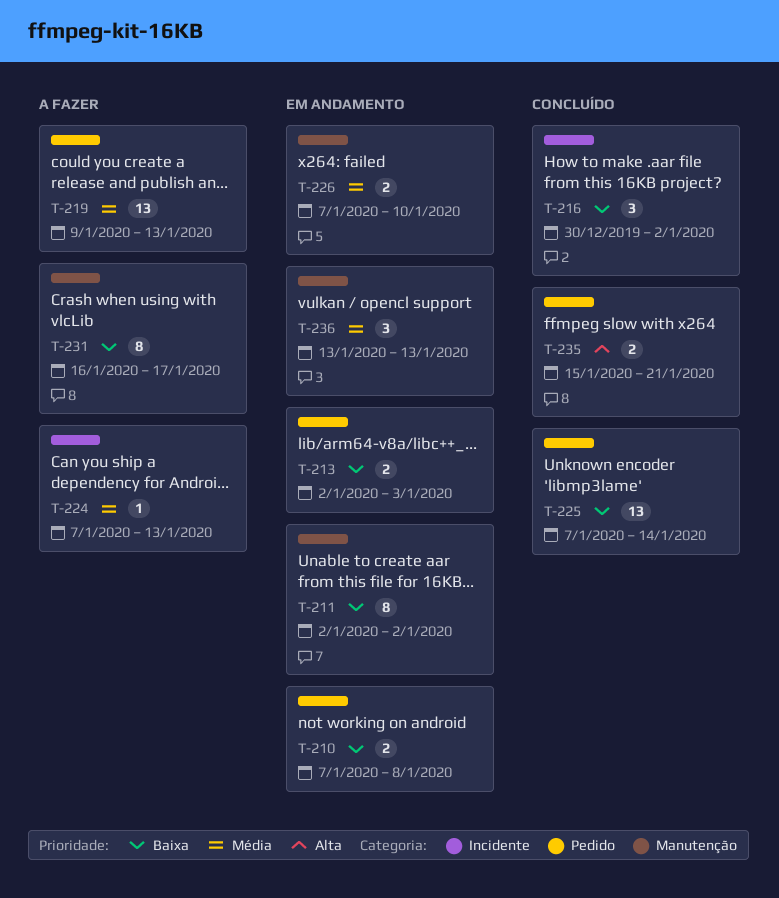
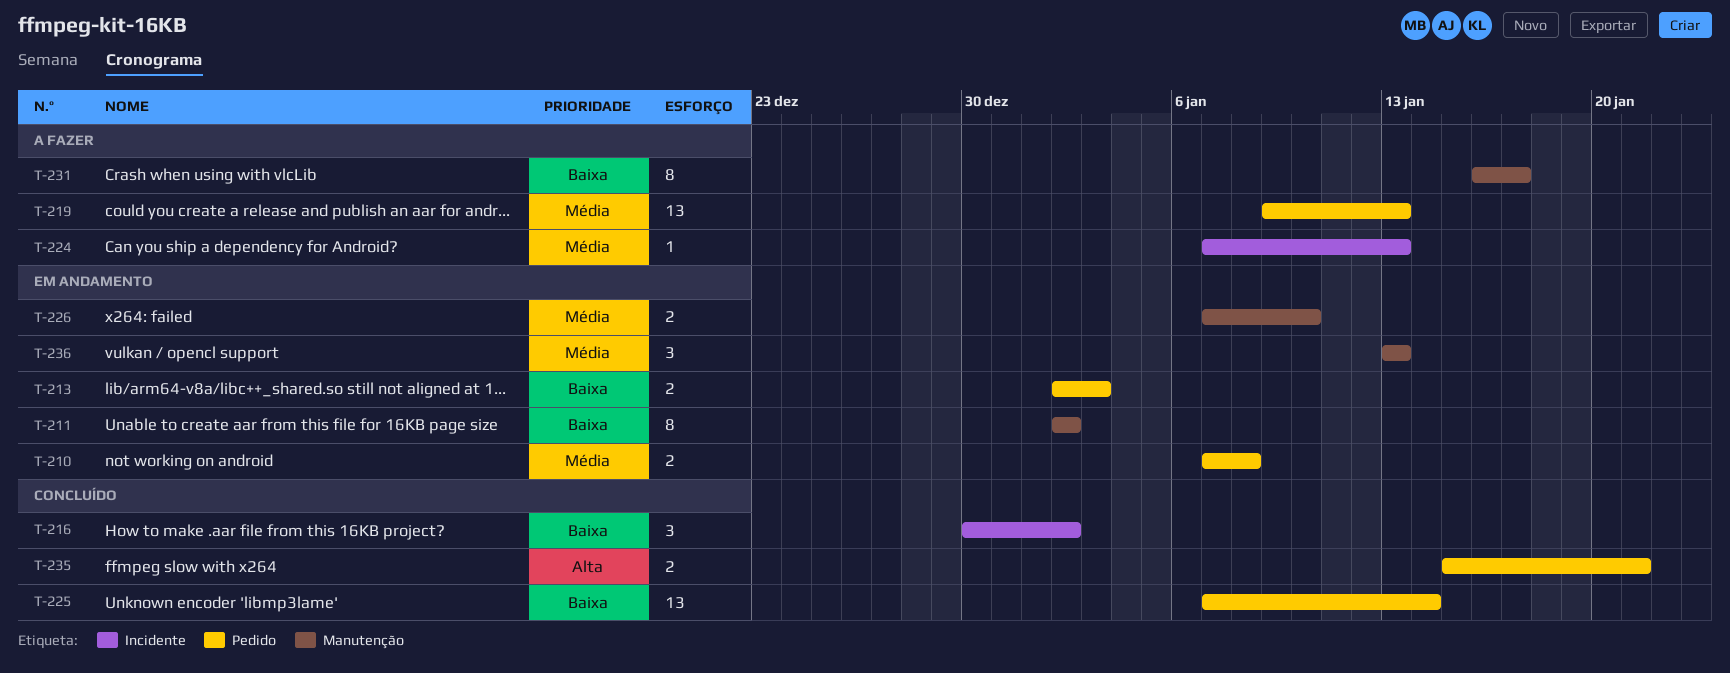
T-210, priority: Baixa -> Média

